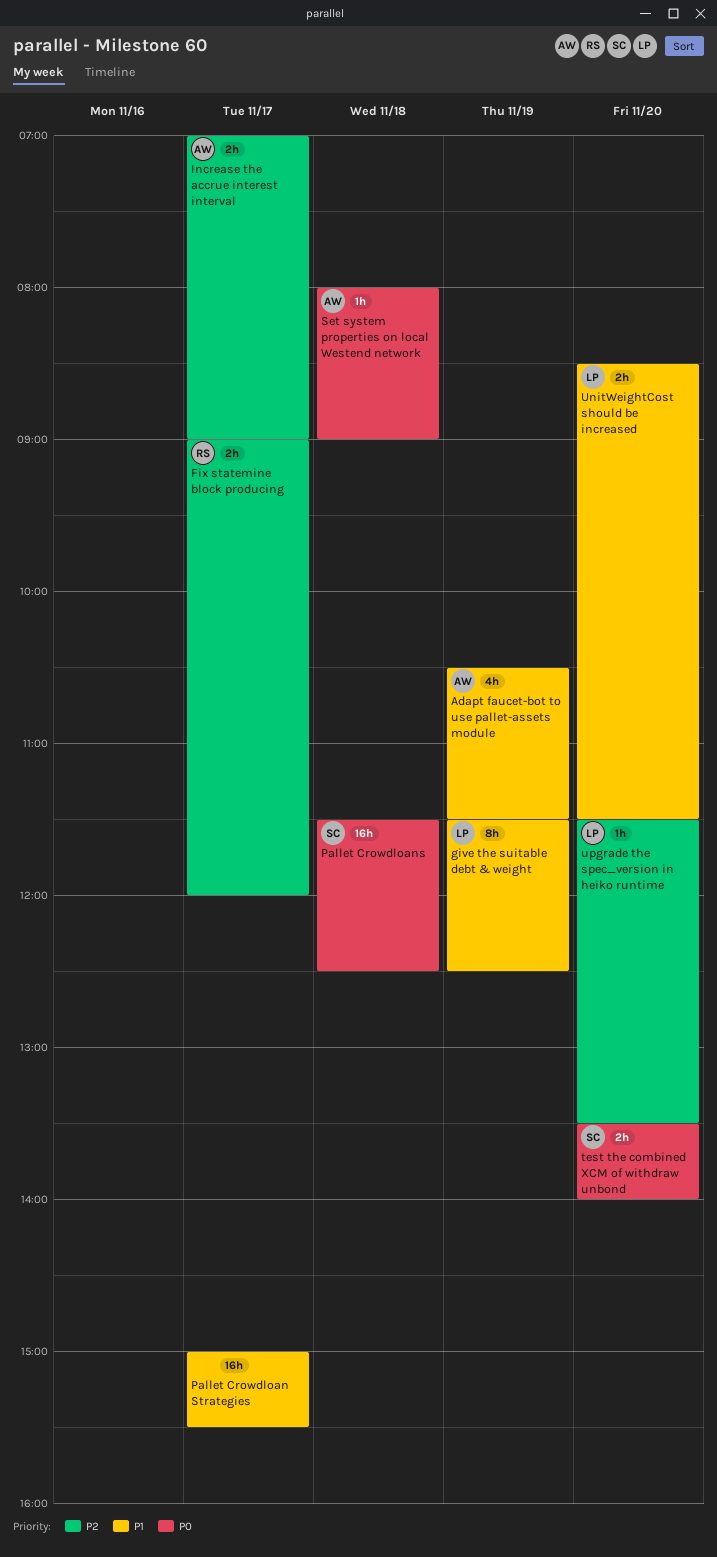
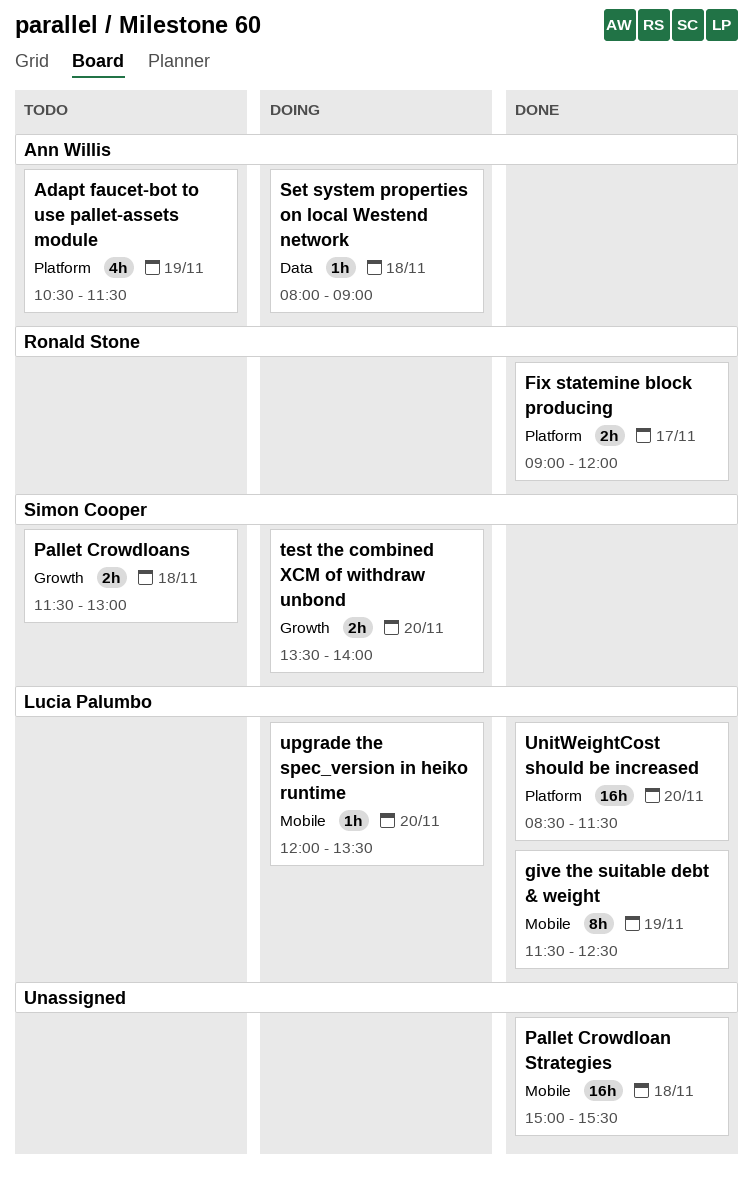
Increase the accrue interest interval: present -> none
Pallet Crowdloan Strategies, day: Nov 17 -> Nov 18
Pallet Crowdloans, estimate: 16h -> 2h
Pallet Crowdloans, ends: 12:30 -> 13:00
UnitWeightCost should be increased, estimate: 2h -> 16h
upgrade the spec_version in heiko runtime, begins: 11:30 -> 12:00

